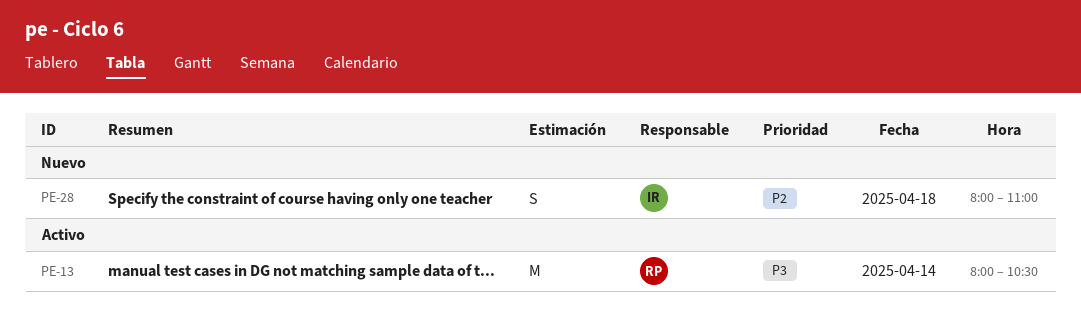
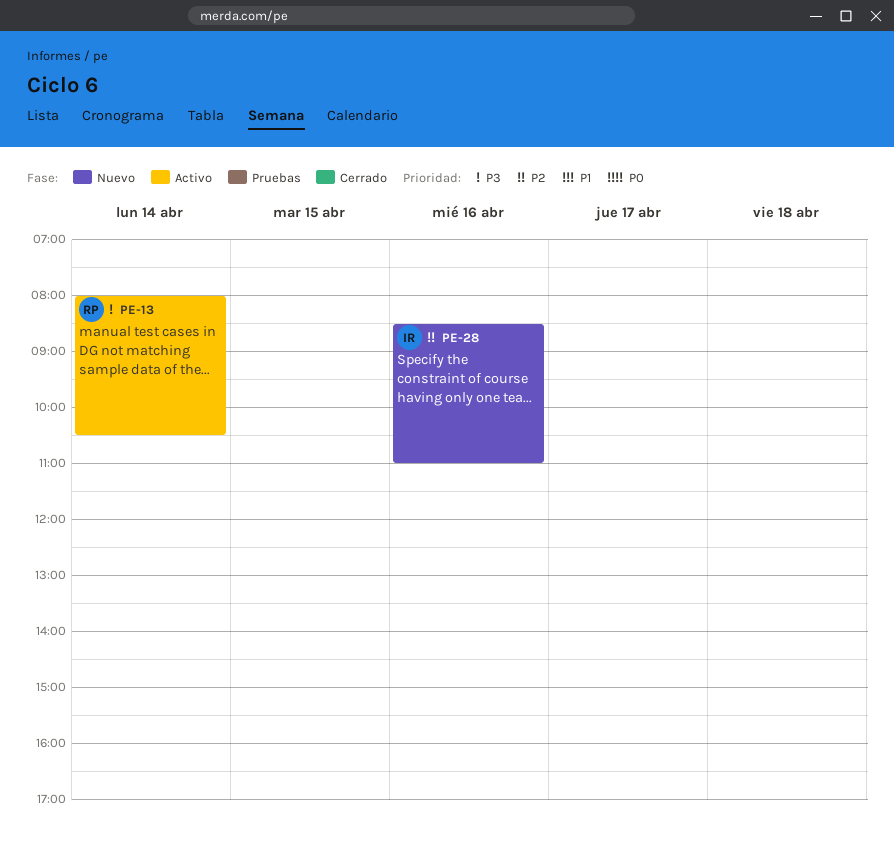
PE-28, day: Apr 18 -> Apr 16
PE-28, begins: 08:00 -> 08:30

